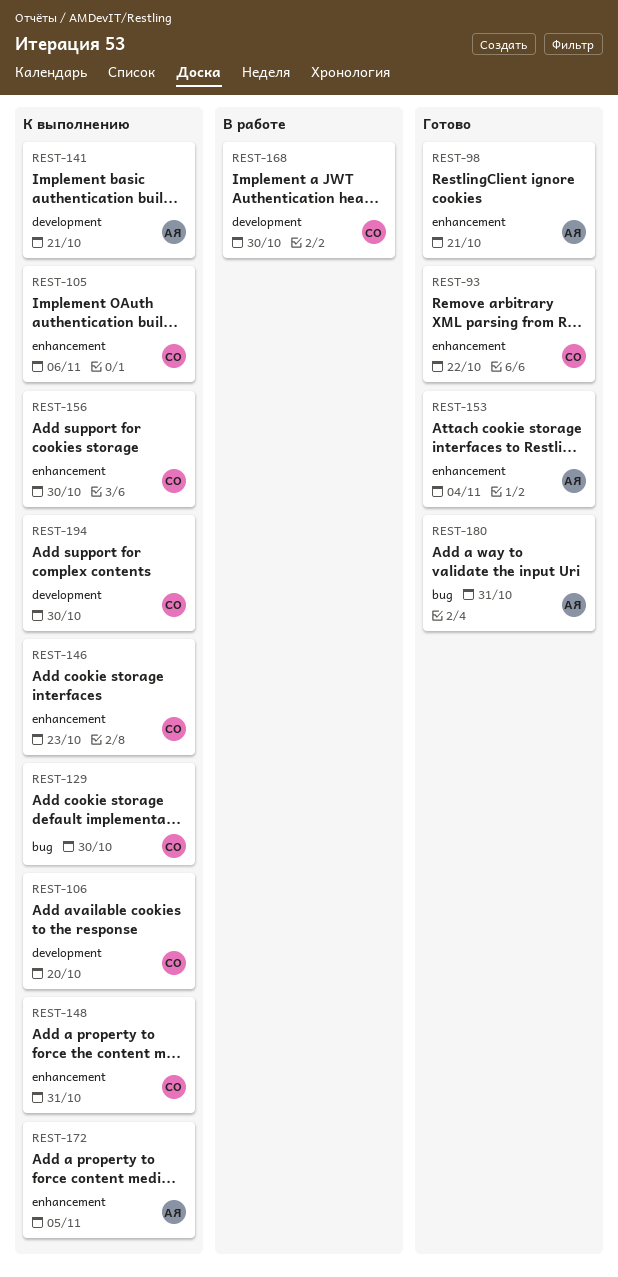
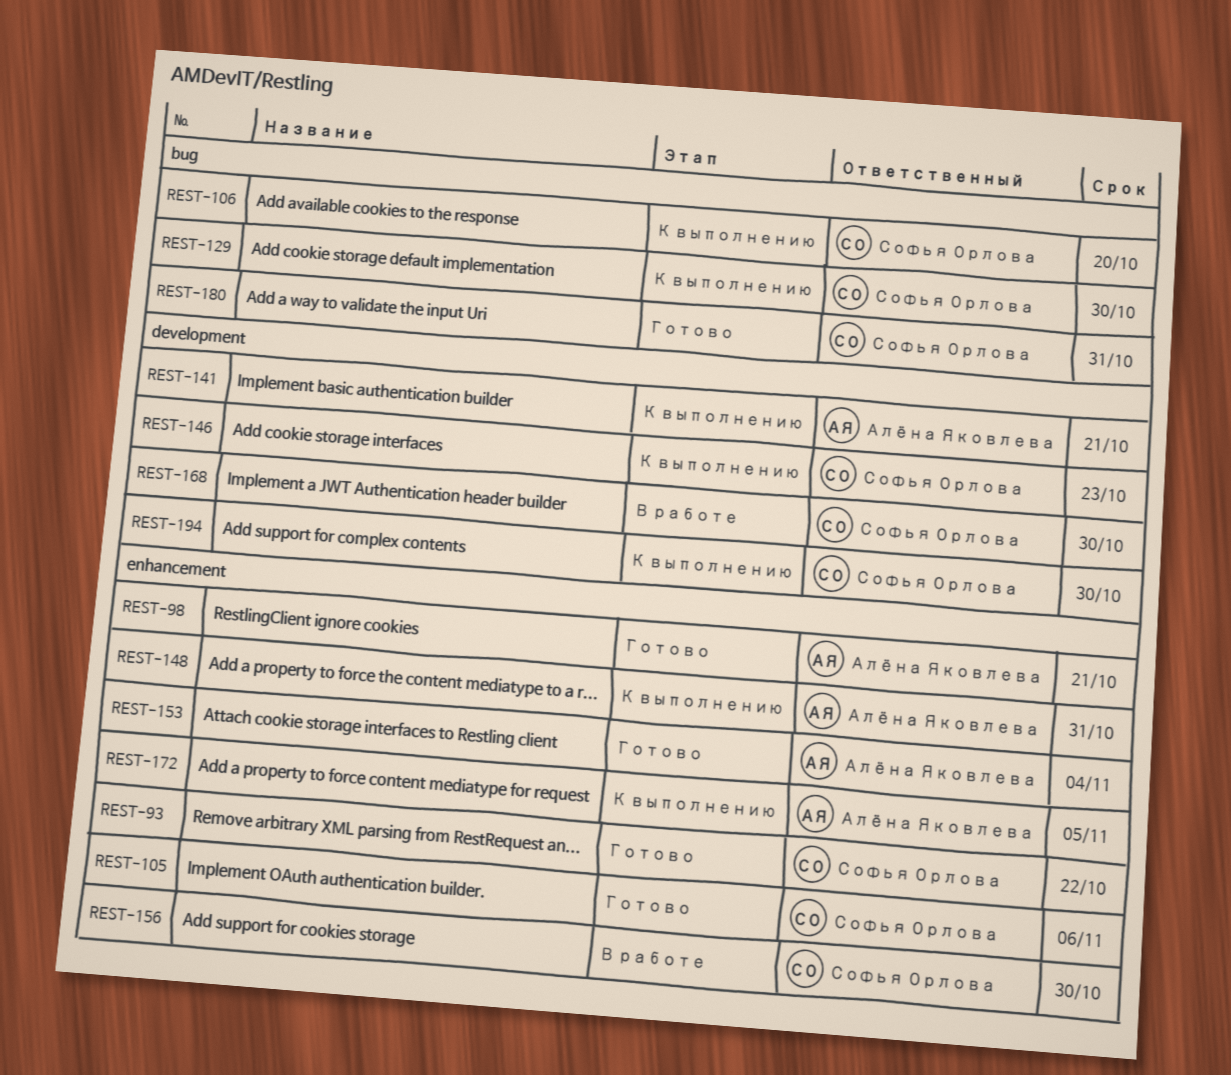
REST-105, status: К выполнению -> Готово
REST-106, label: development -> bug
REST-146, label: enhancement -> development
REST-148, owner: Софья Орлова -> Алёна Яковлева
REST-156, status: К выполнению -> В работе
REST-180, owner: Алёна Яковлева -> Софья Орлова

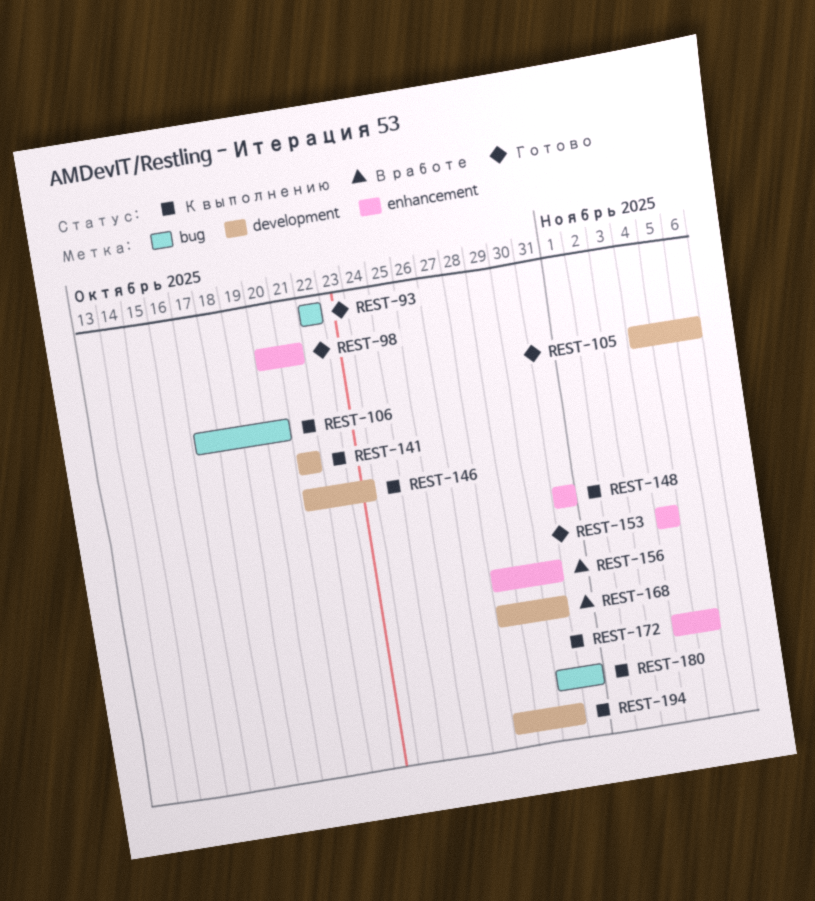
REST-93, label: enhancement -> bug
REST-105, label: enhancement -> development
REST-129: present -> none
REST-180, status: Готово -> К выполнению

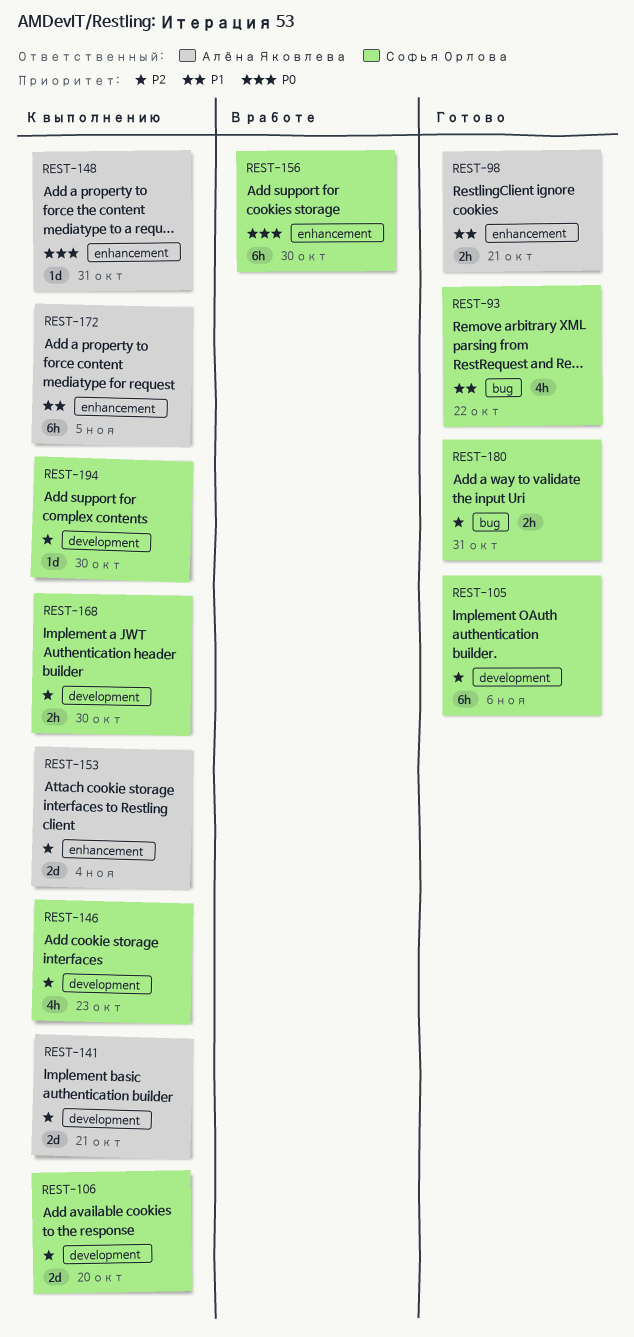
REST-106, label: bug -> development
REST-153, status: Готово -> К выполнению
REST-168, status: В работе -> К выполнению
REST-180, status: К выполнению -> Готово

